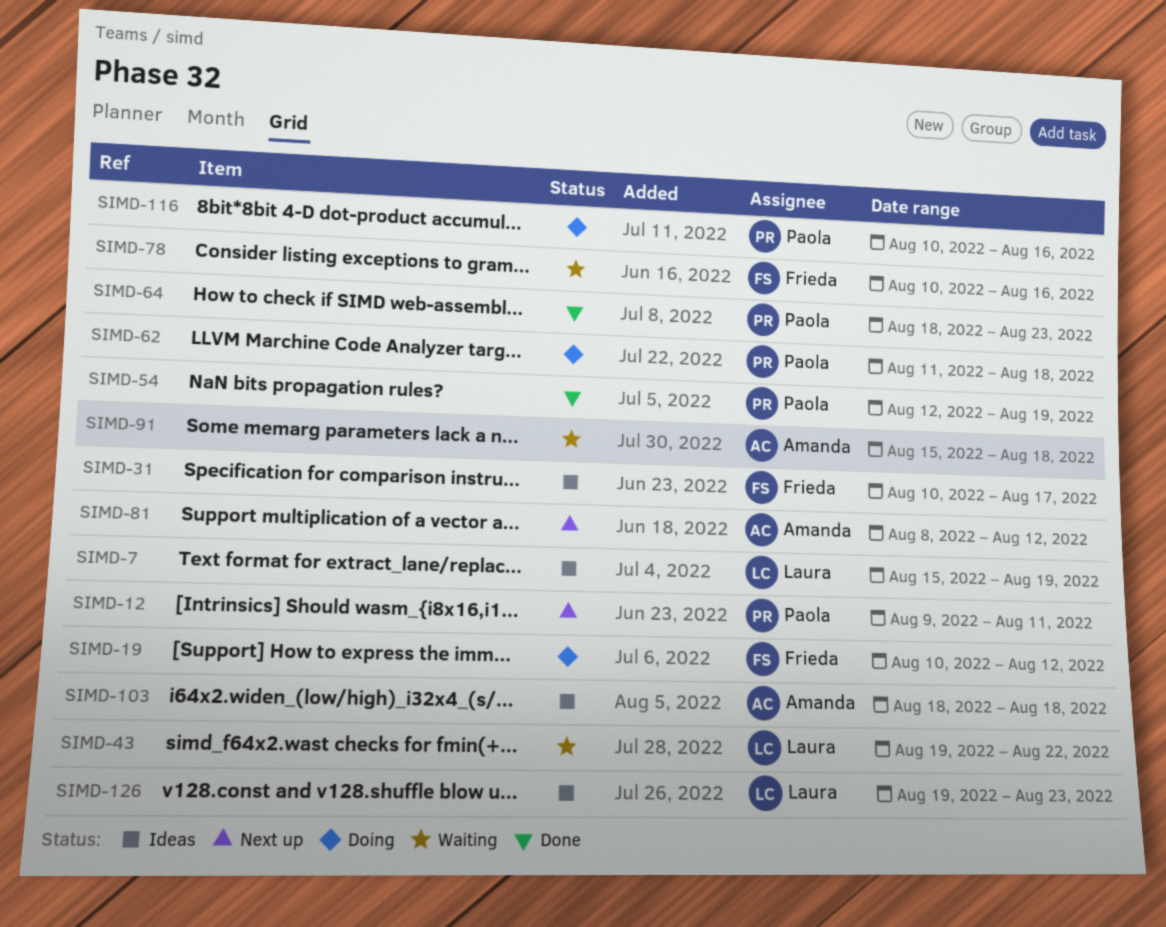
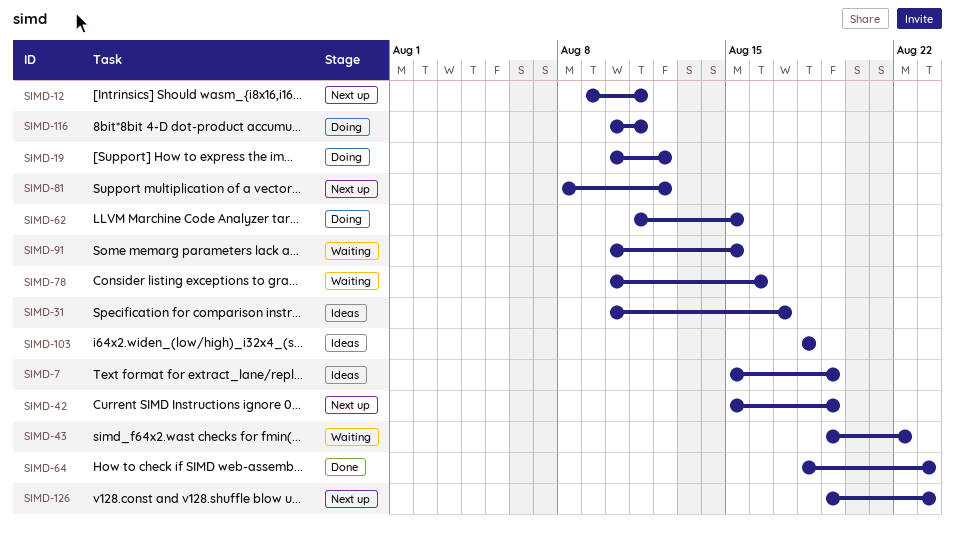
SIMD-42: none -> present
SIMD-54: present -> none
SIMD-62, due: Aug 18 -> Aug 15
SIMD-91, start: Aug 15 -> Aug 10
SIMD-91, due: Aug 18 -> Aug 15
SIMD-116, due: Aug 16 -> Aug 11
SIMD-126, status: Ideas -> Next up

